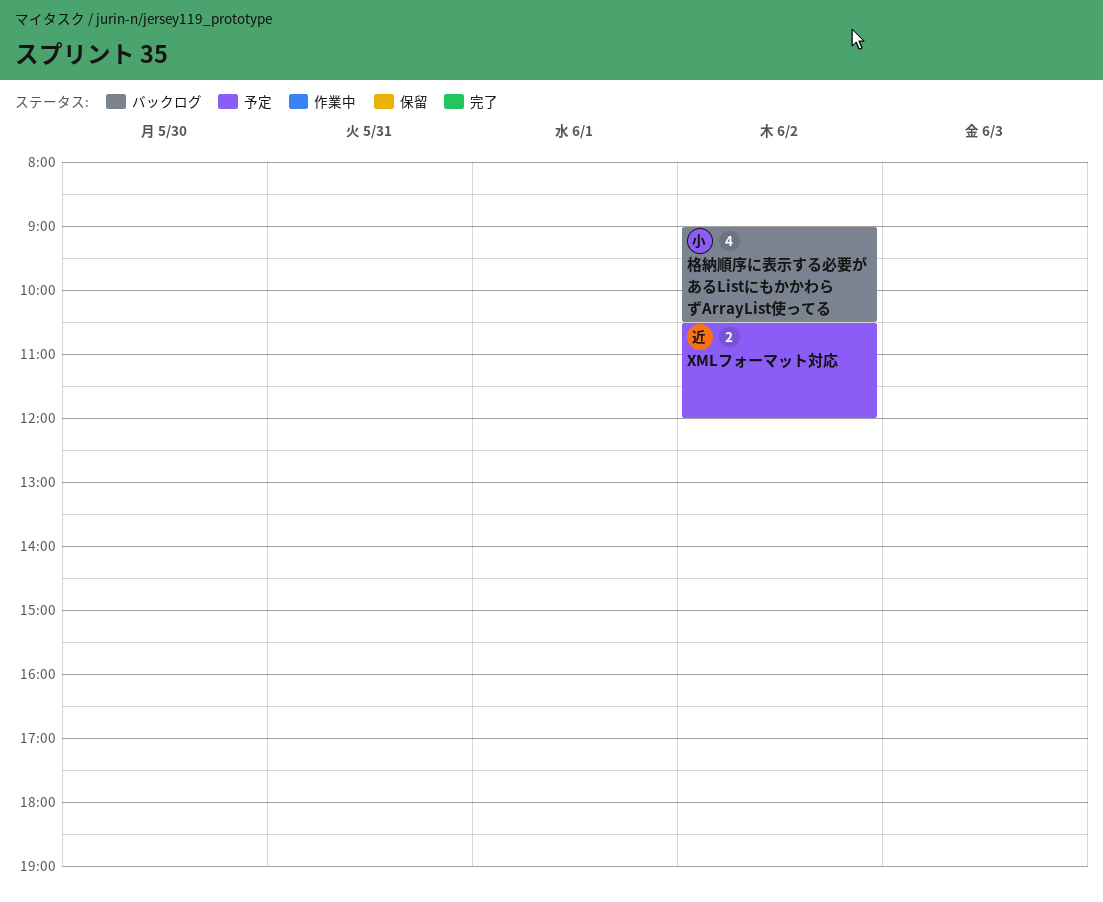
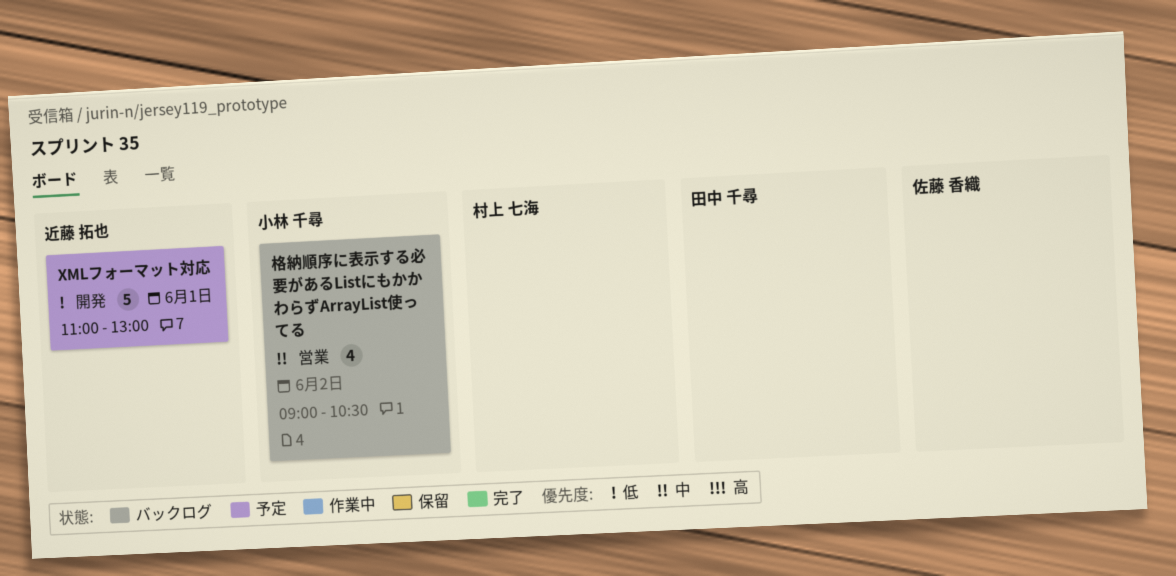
XMLフォーマット対応, estimate: 2 -> 5
XMLフォーマット対応, day: Jun 2 -> Jun 1
XMLフォーマット対応, begins: 10:30 -> 11:00
XMLフォーマット対応, ends: 12:00 -> 13:00

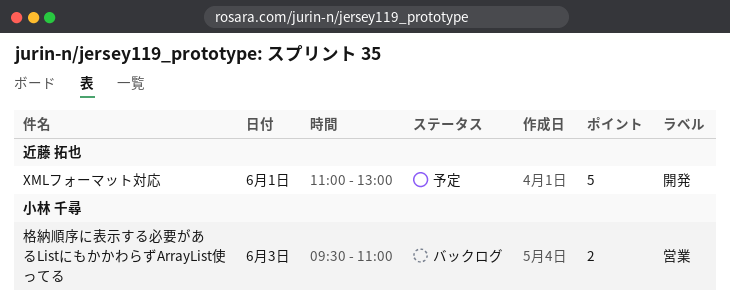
格納順序に表示する必要があるListにもかかわらずArrayList使ってる, estimate: 4 -> 2
格納順序に表示する必要があるListにもかかわらずArrayList使ってる, day: Jun 2 -> Jun 3
格納順序に表示する必要があるListにもかかわらずArrayList使ってる, begins: 09:00 -> 09:30
格納順序に表示する必要があるListにもかかわらずArrayList使ってる, ends: 10:30 -> 11:00

